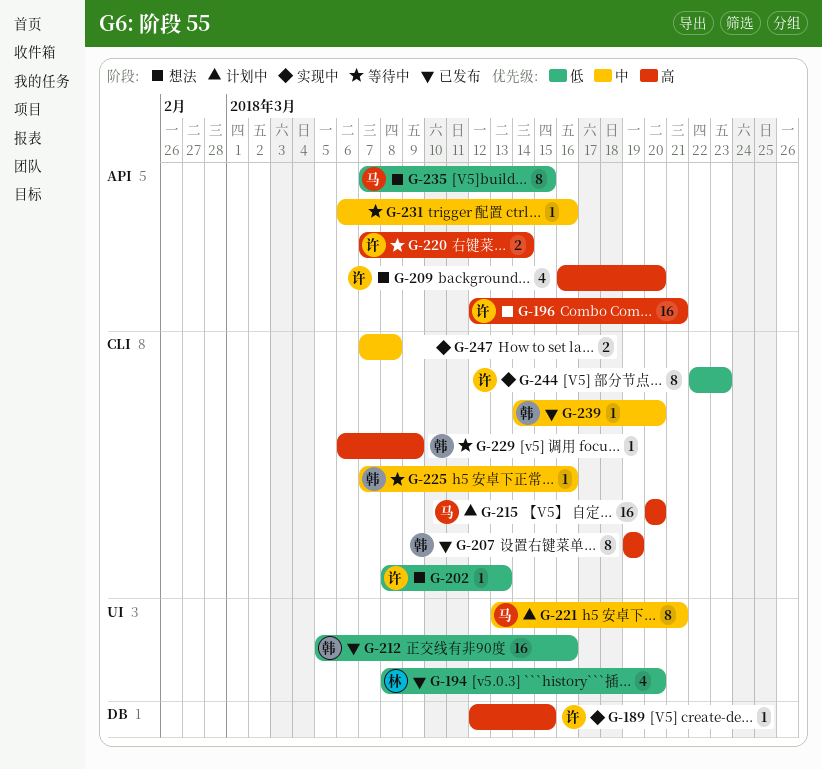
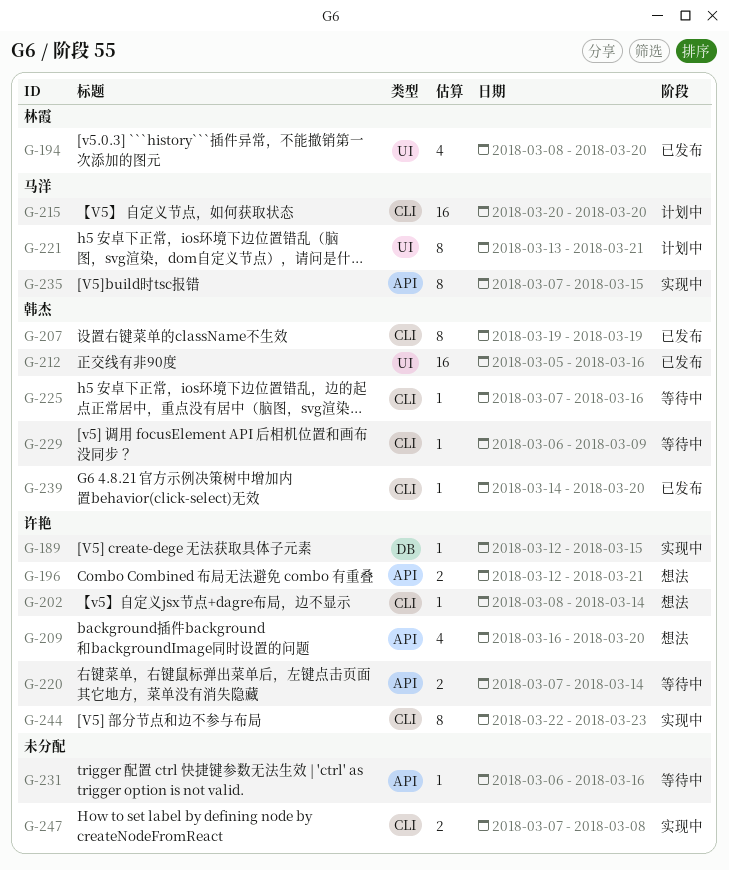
G-196, estimate: 16 -> 2
G-202, due: Mar 13 -> Mar 14
G-235, status: 想法 -> 实现中

